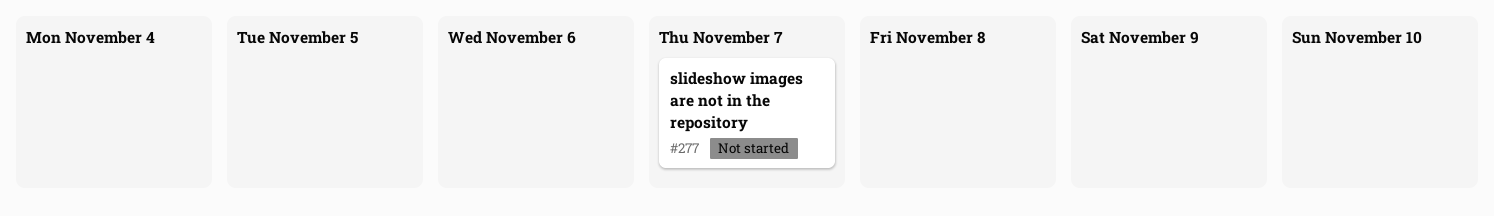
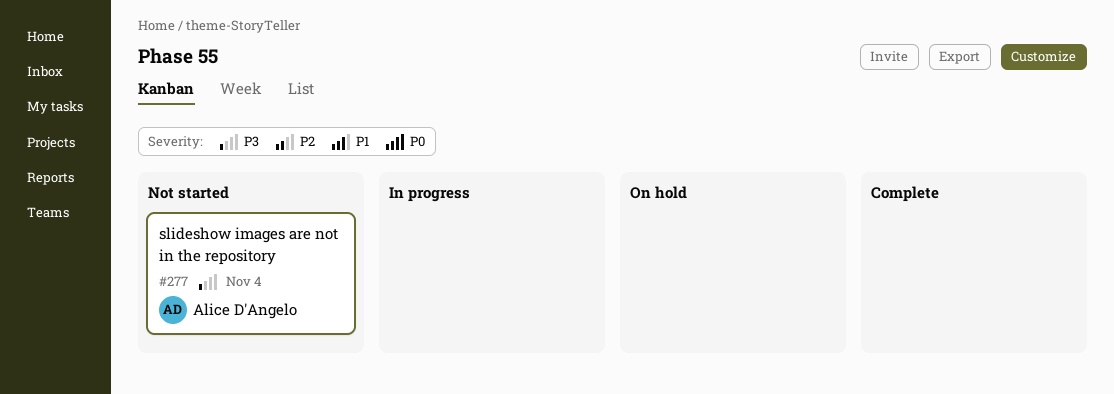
#277, due: Nov 7 -> Nov 4

